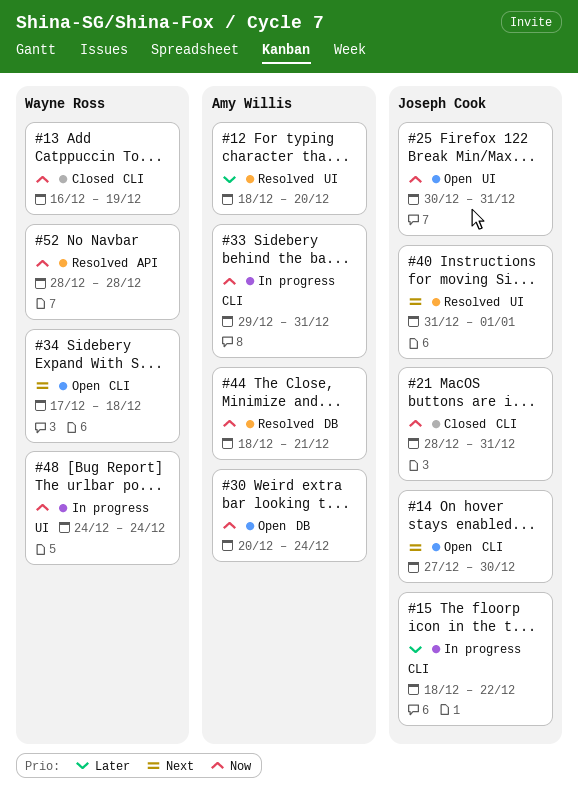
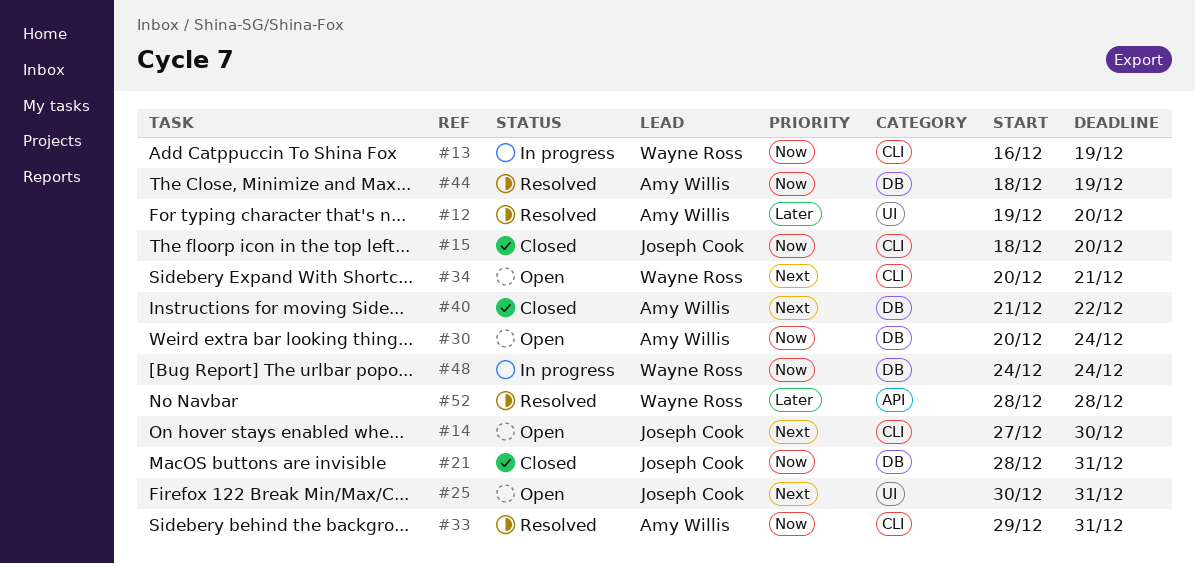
#12, start: Dec 18 -> Dec 19
#13, status: Closed -> In progress
#15, status: In progress -> Closed
#15, priority: Later -> Now
#15, due: Dec 22 -> Dec 20
#21, label: CLI -> DB
#25, priority: Now -> Next
#33, status: In progress -> Resolved
#34, start: Dec 17 -> Dec 20
#34, due: Dec 18 -> Dec 21
#40, status: Resolved -> Closed
#40, owner: Joseph Cook -> Amy Willis
#40, label: UI -> DB
#40, start: Dec 31 -> Dec 21
#40, due: Jan 1 -> Dec 22
#44, due: Dec 21 -> Dec 19
#48, label: UI -> DB
#52, priority: Now -> Later

